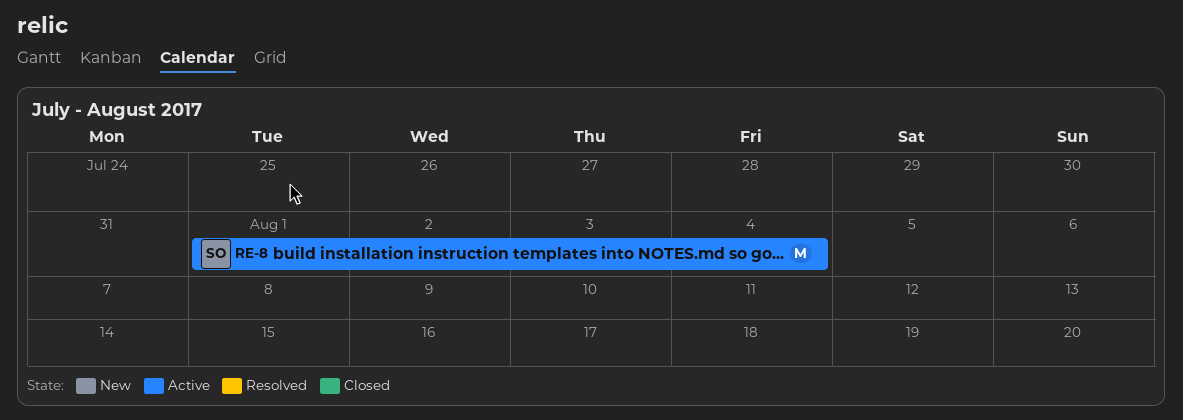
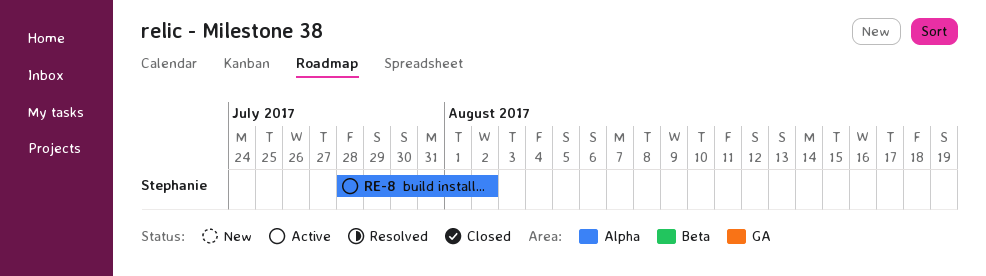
RE-8, start: Aug 1 -> Jul 28
RE-8, due: Aug 4 -> Aug 2

